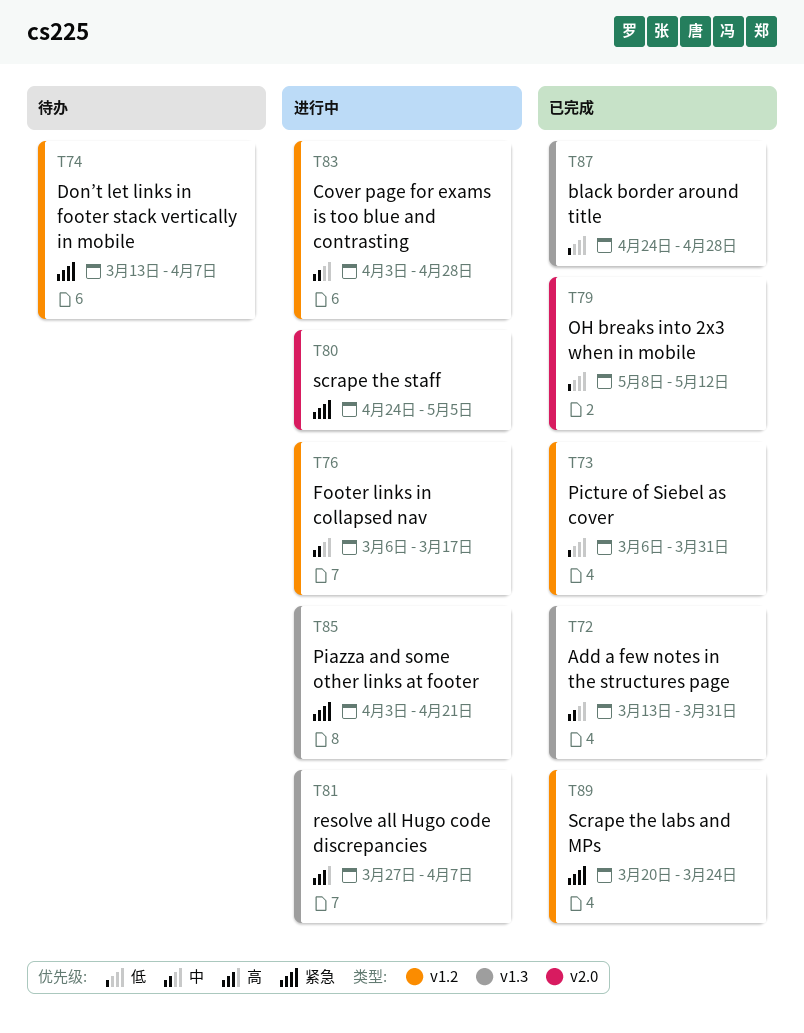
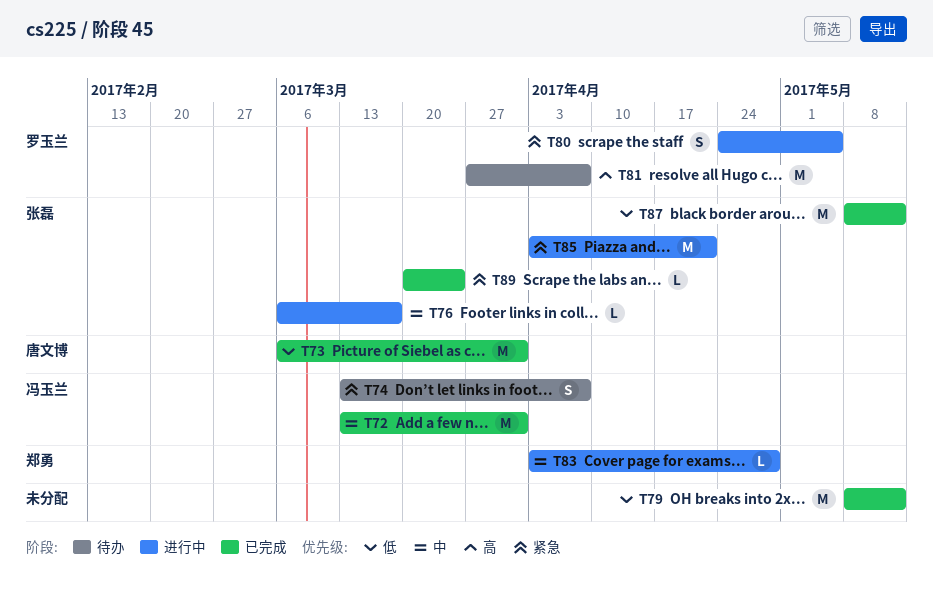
T81, status: 进行中 -> 待办
T87, start: Apr 24 -> May 8
T87, due: Apr 28 -> May 12

